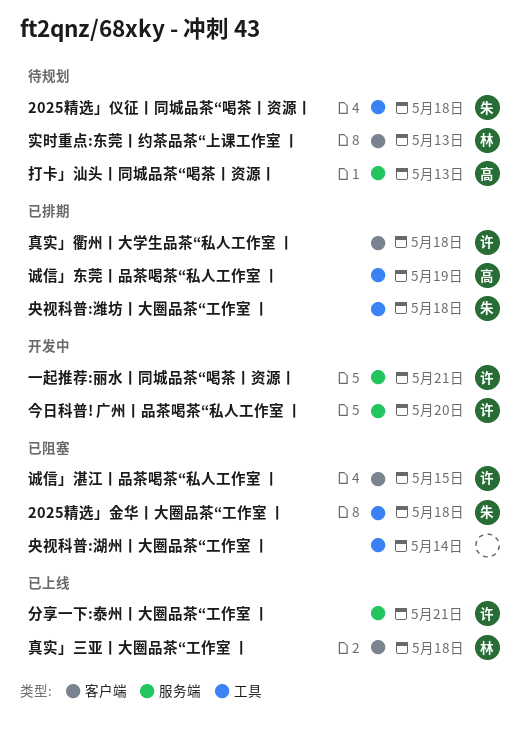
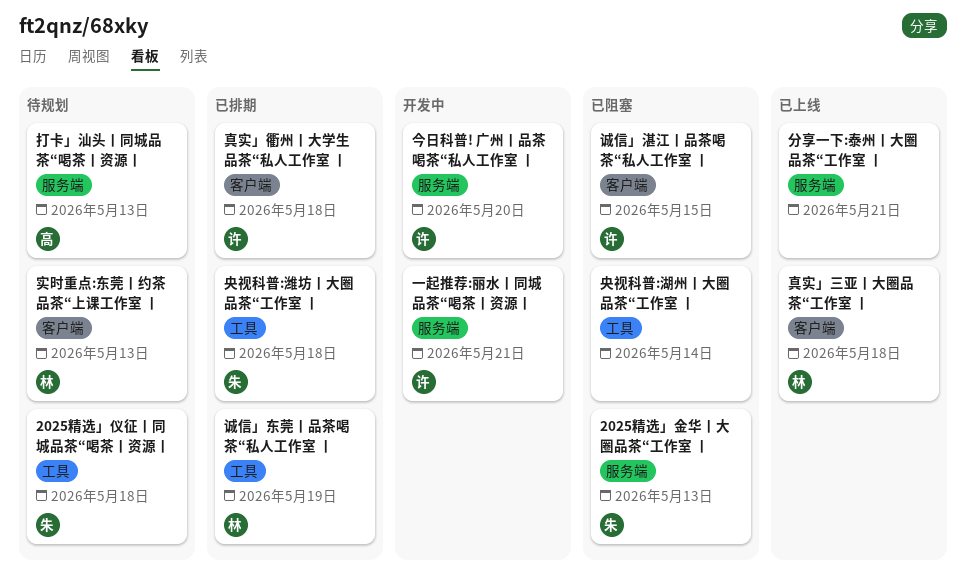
2025精选」金华丨大圈品茶“工作室 丨, label: 工具 -> 服务端
2025精选」金华丨大圈品茶“工作室 丨, due: May 18 -> May 13
分享一下:泰州丨大圈品茶“工作室 丨, owner: 许 -> none
诚信」东莞丨品茶喝茶“私人工作室 丨, owner: 高 -> 林

